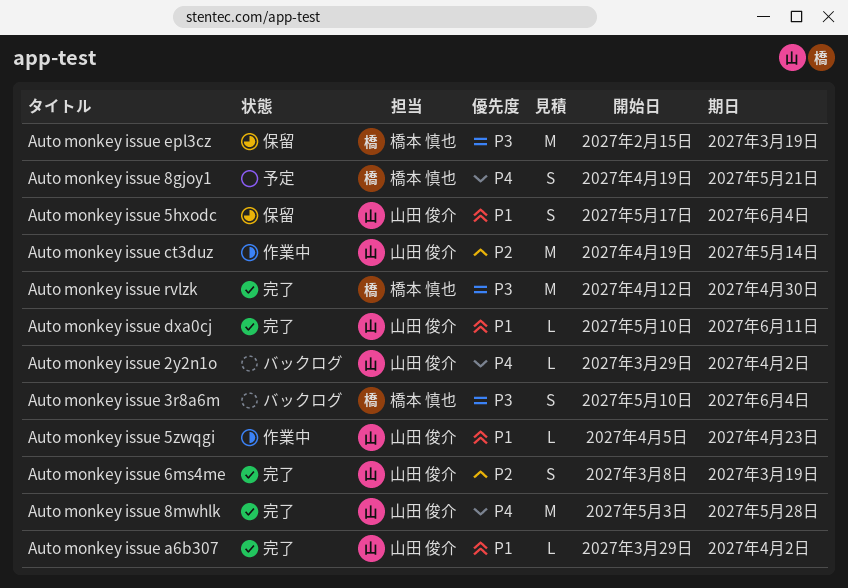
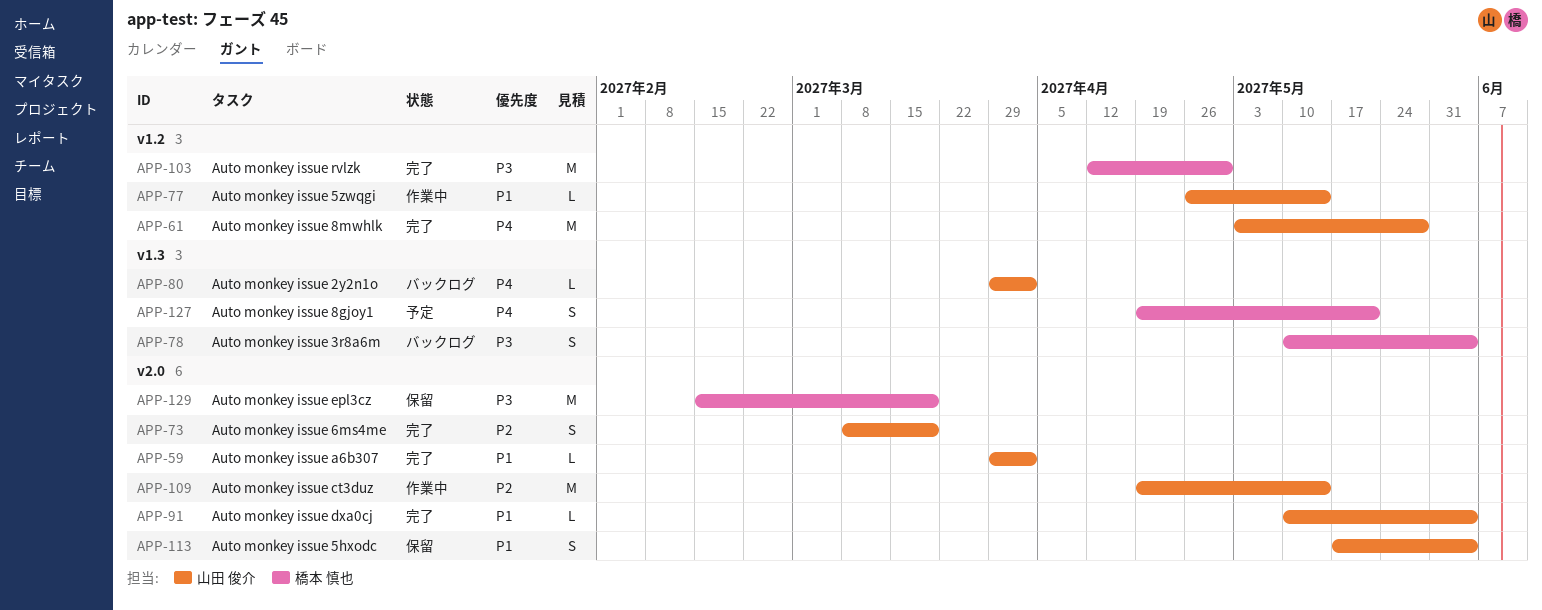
Auto monkey issue 5zwqgi, start: Apr 5 -> Apr 26
Auto monkey issue 5zwqgi, due: Apr 23 -> May 14
Auto monkey issue dxa0cj, due: Jun 11 -> Jun 4

